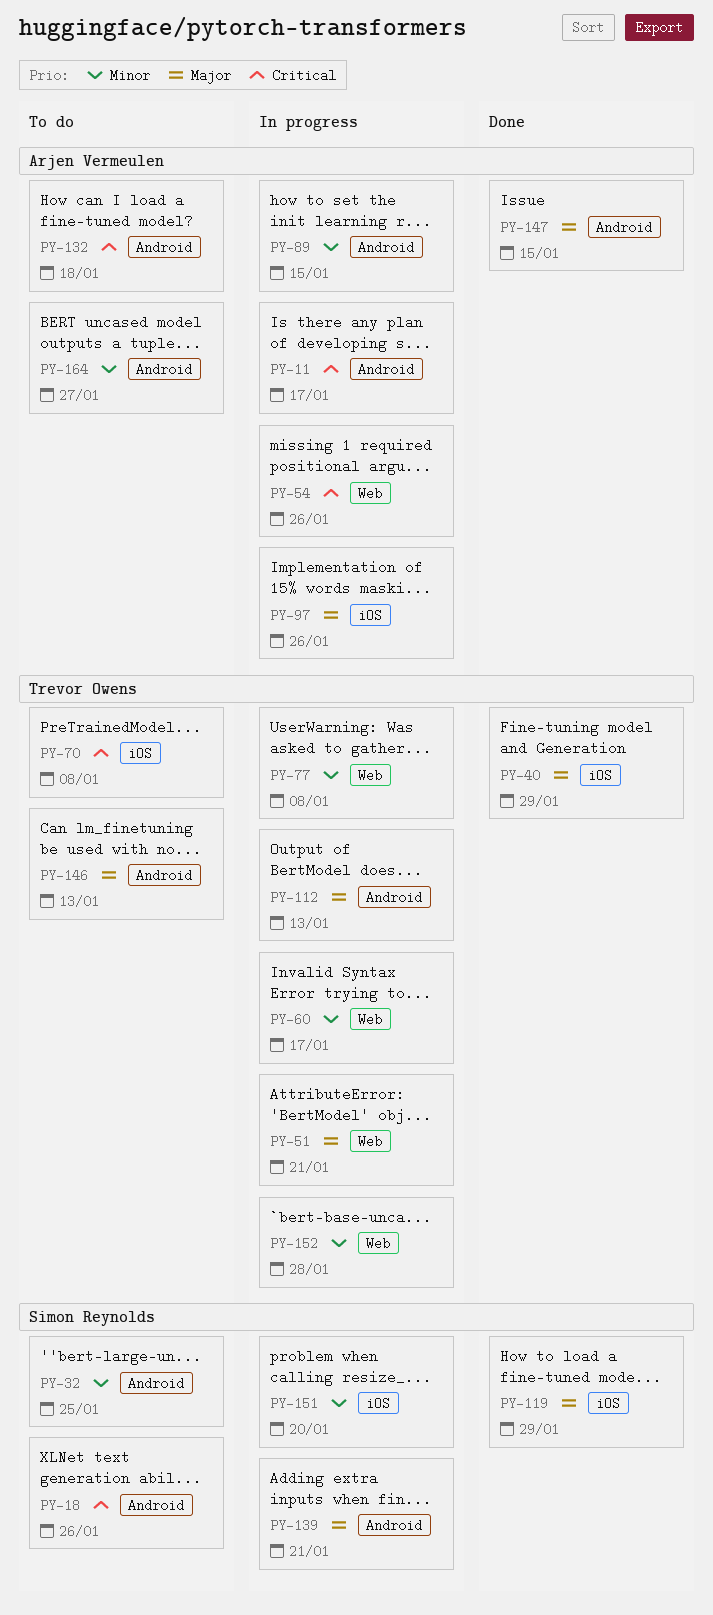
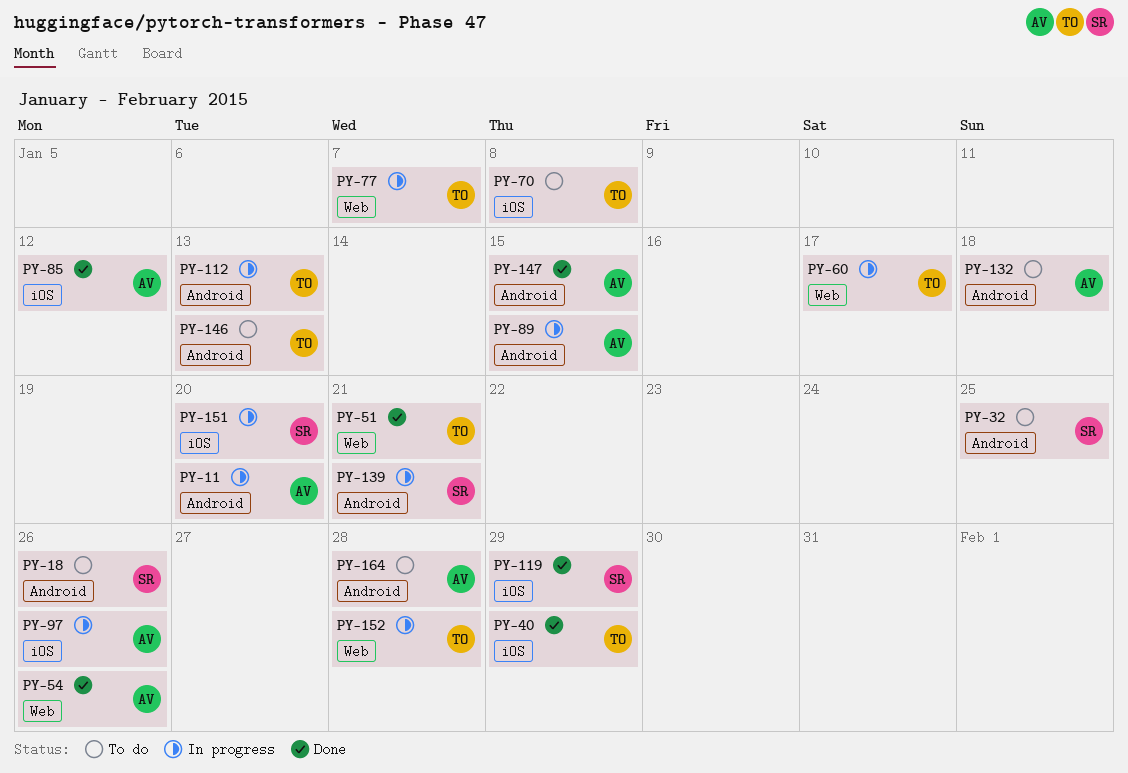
PY-11, due: Jan 17 -> Jan 20
PY-51, status: In progress -> Done
PY-54, status: In progress -> Done
PY-77, due: Jan 8 -> Jan 7
PY-85: none -> present
PY-164, due: Jan 27 -> Jan 28

